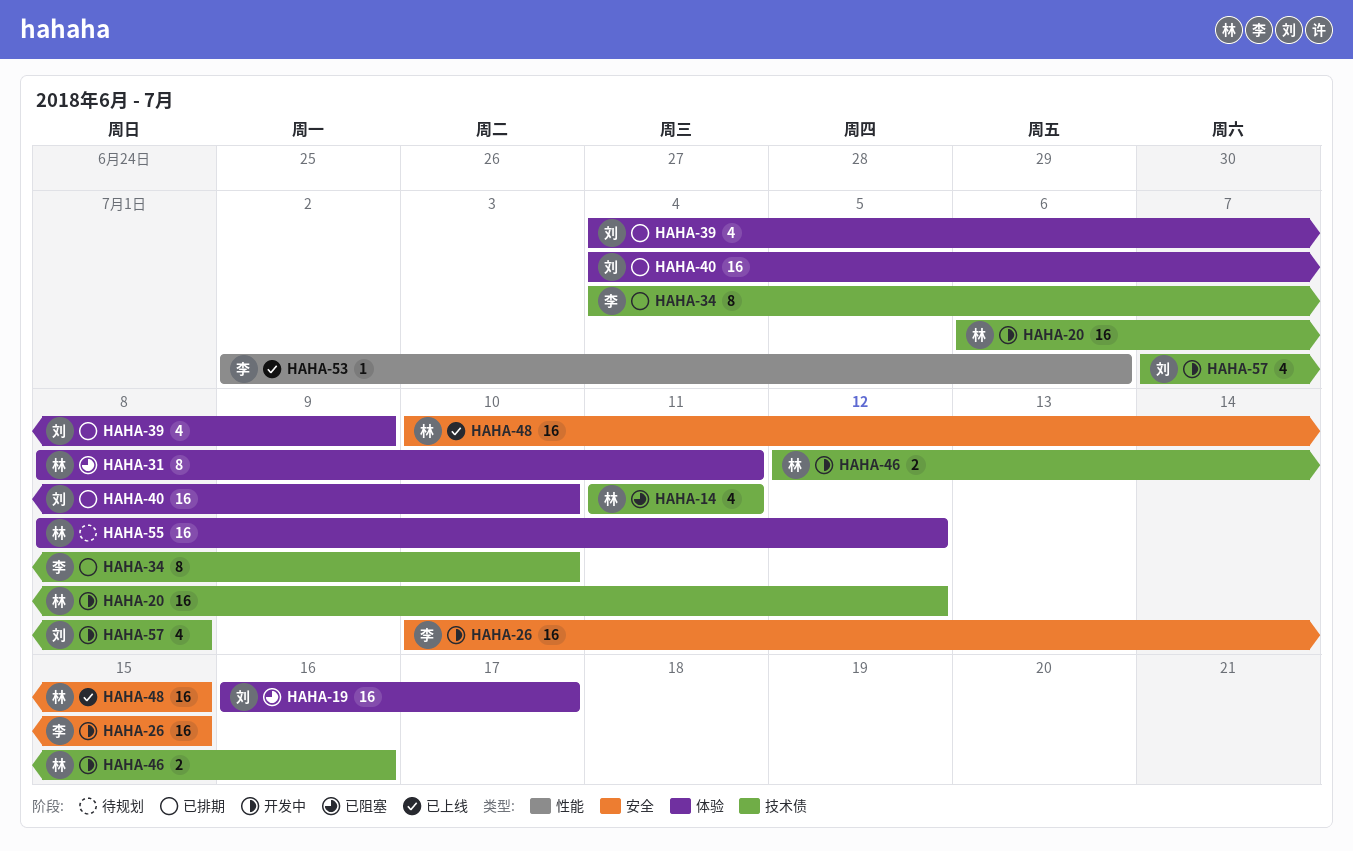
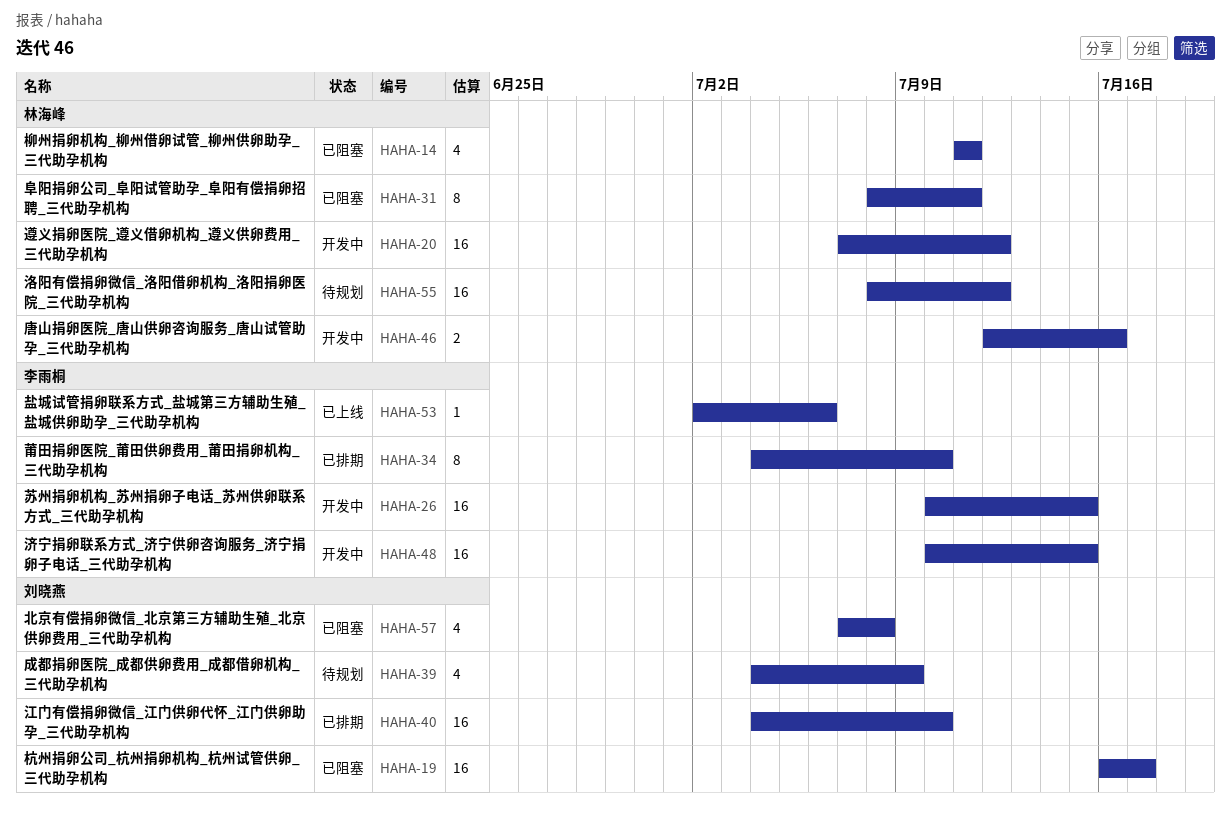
HAHA-20, start: Jul 6 -> Jul 7
HAHA-39, status: 已排期 -> 待规划
HAHA-48, status: 已上线 -> 开发中
HAHA-48, owner: 林海峰 -> 李雨桐
HAHA-57, status: 开发中 -> 已阻塞

